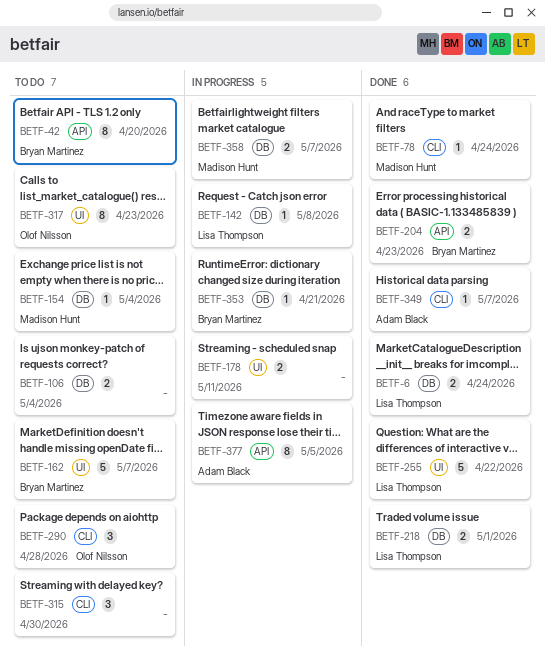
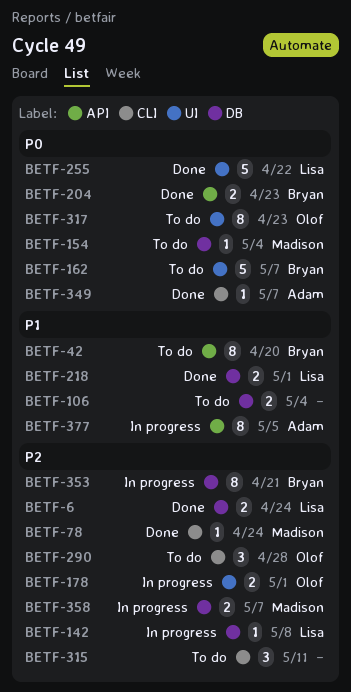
BETF-178, owner: none -> Olof Nilsson
BETF-178, due: May 11 -> May 1
BETF-315, due: Apr 30 -> May 11
BETF-353, estimate: 1 -> 8

